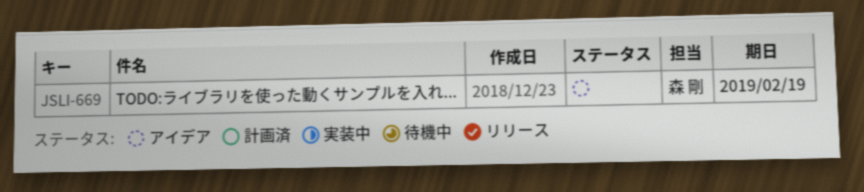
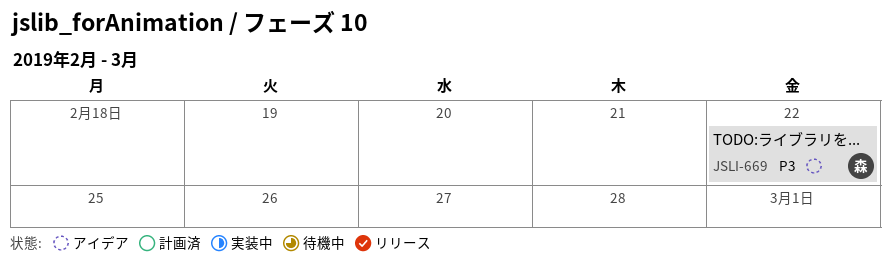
JSLI-669, due: Feb 19 -> Feb 22

